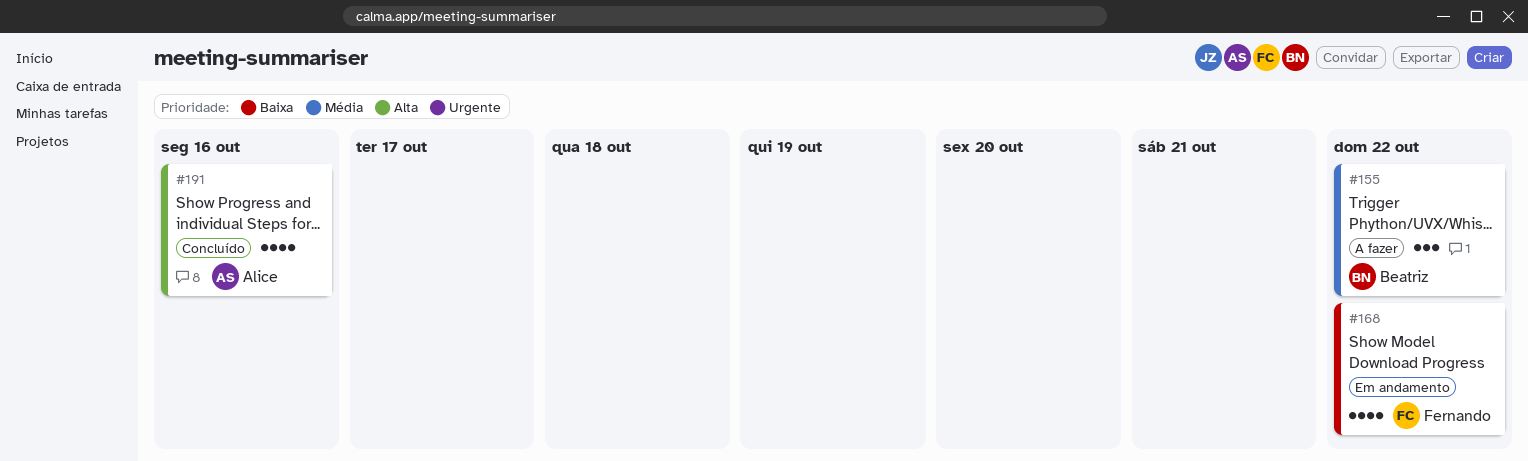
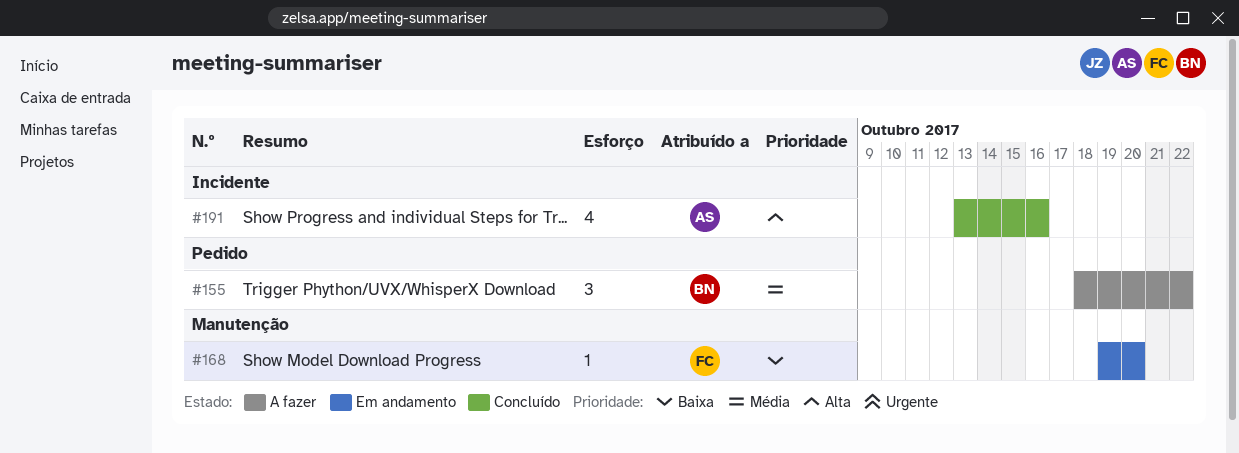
#168, estimate: 4 -> 1
#168, due: Oct 22 -> Oct 20

